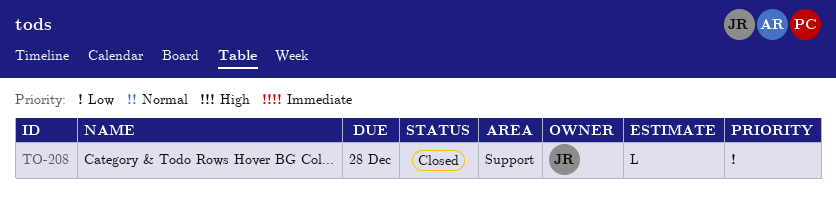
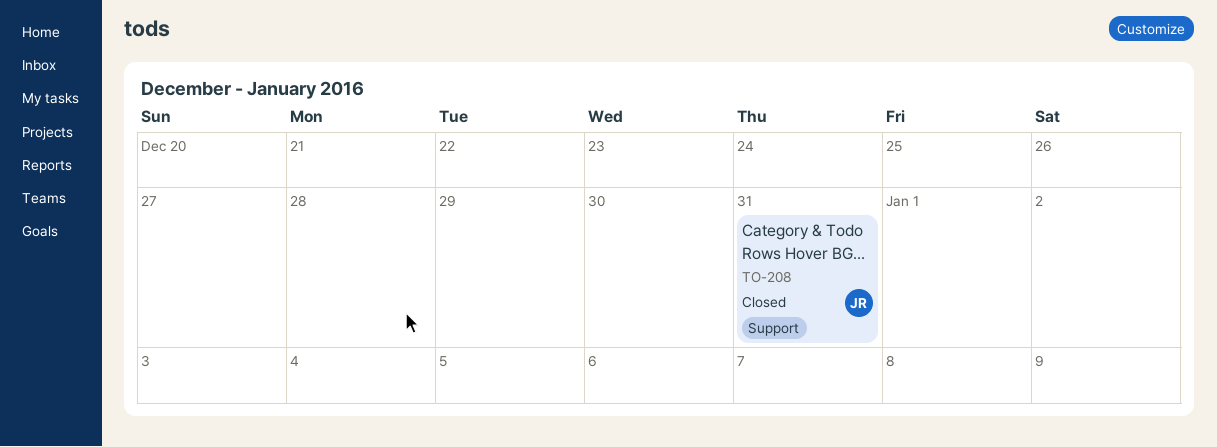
TO-208, due: Dec 28 -> Dec 31

